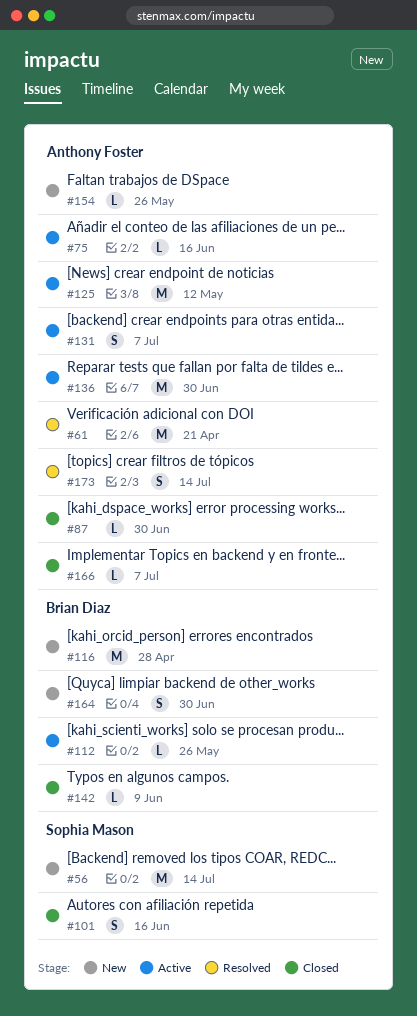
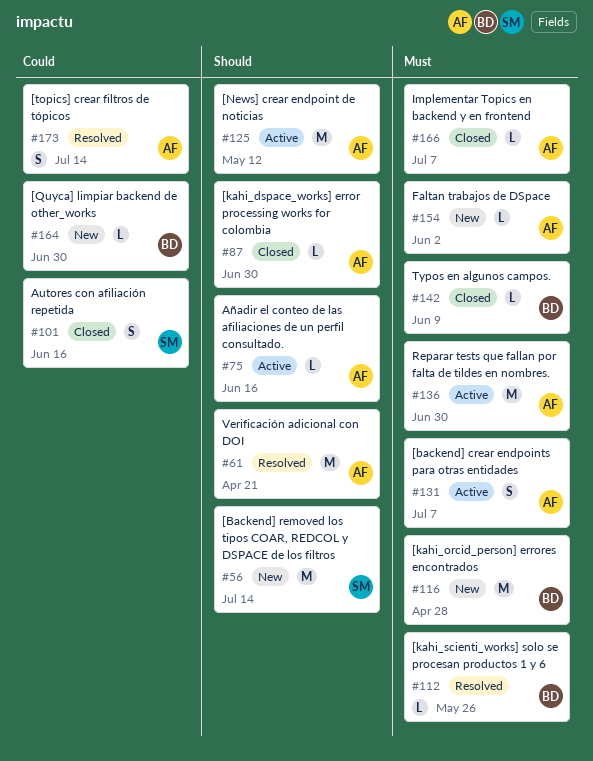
#112, status: Active -> Resolved
#154, due: May 26 -> Jun 2
#164, estimate: S -> L

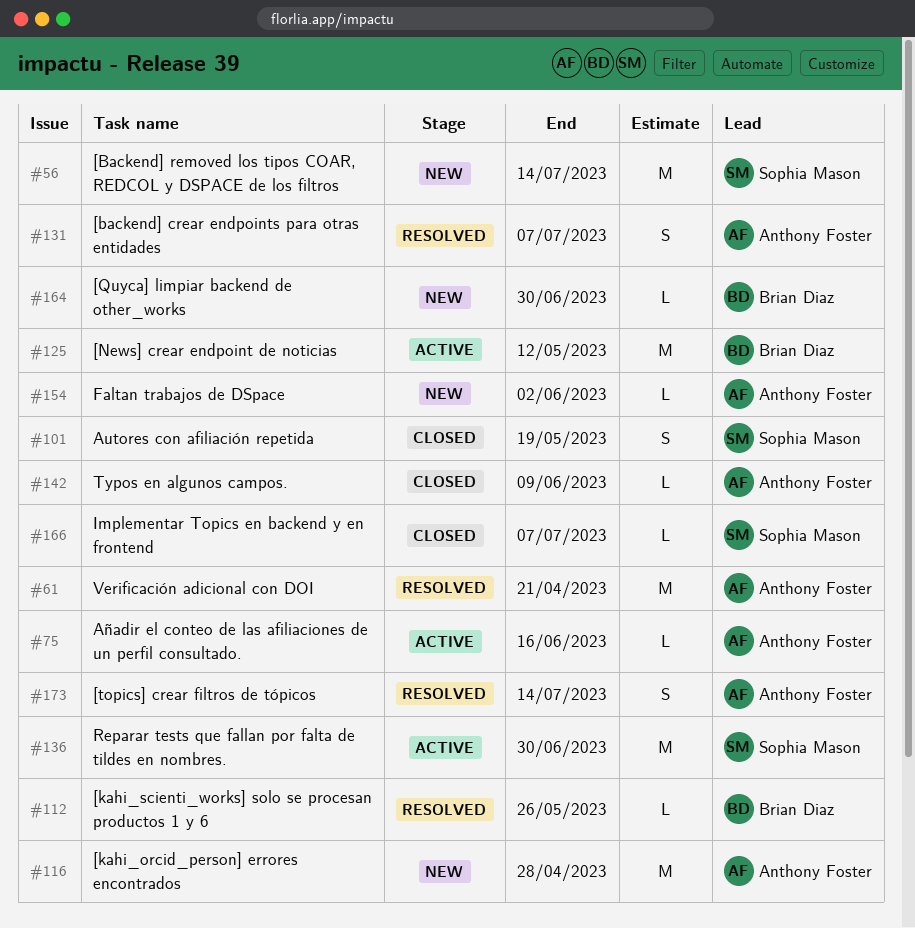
#87: present -> none
#101, due: Jun 16 -> May 19
#116, owner: Brian Diaz -> Anthony Foster
#125, owner: Anthony Foster -> Brian Diaz
#131, status: Active -> Resolved
#136, owner: Anthony Foster -> Sophia Mason
#142, owner: Brian Diaz -> Anthony Foster
#166, owner: Anthony Foster -> Sophia Mason

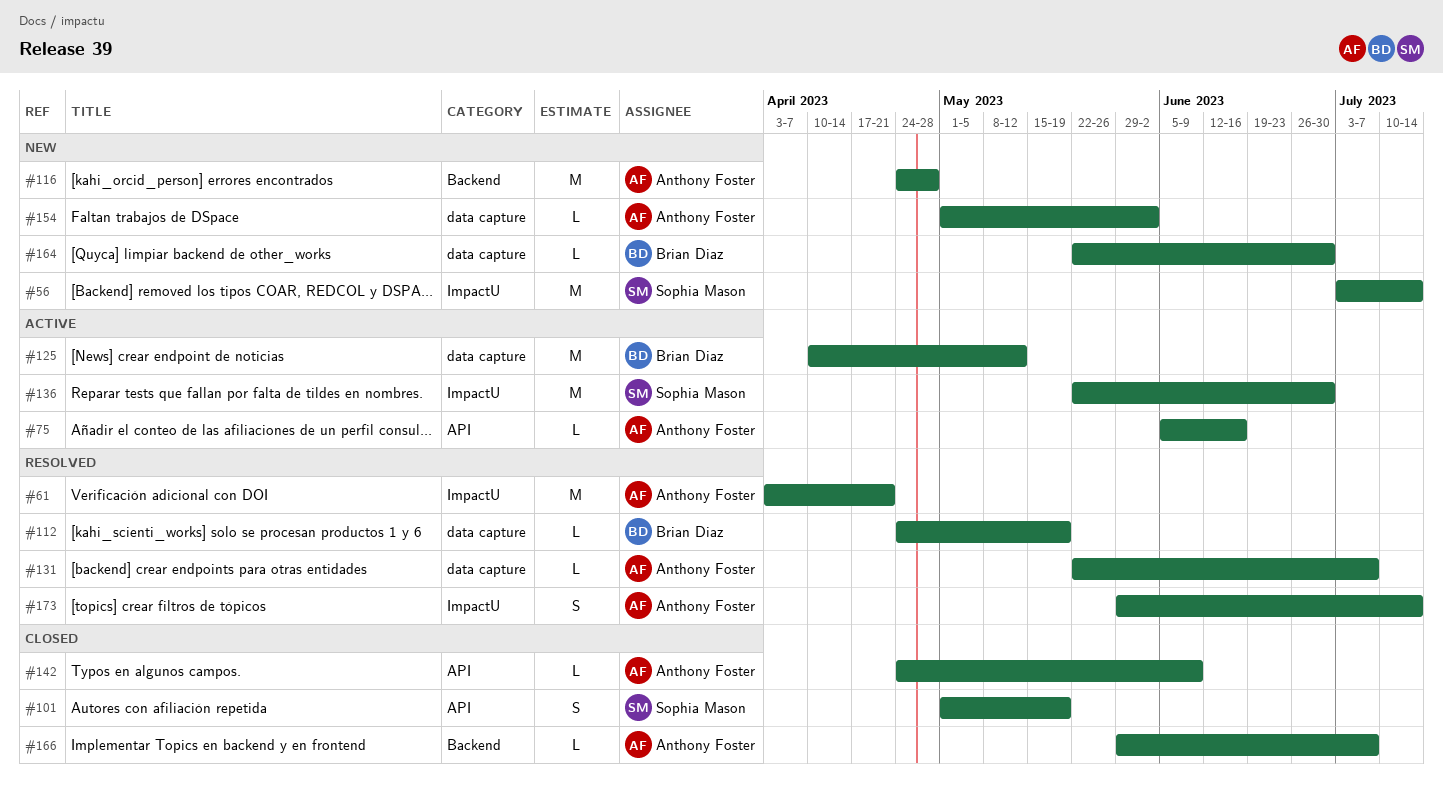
#112, due: May 26 -> May 19
#131, estimate: S -> L
#166, owner: Sophia Mason -> Anthony Foster

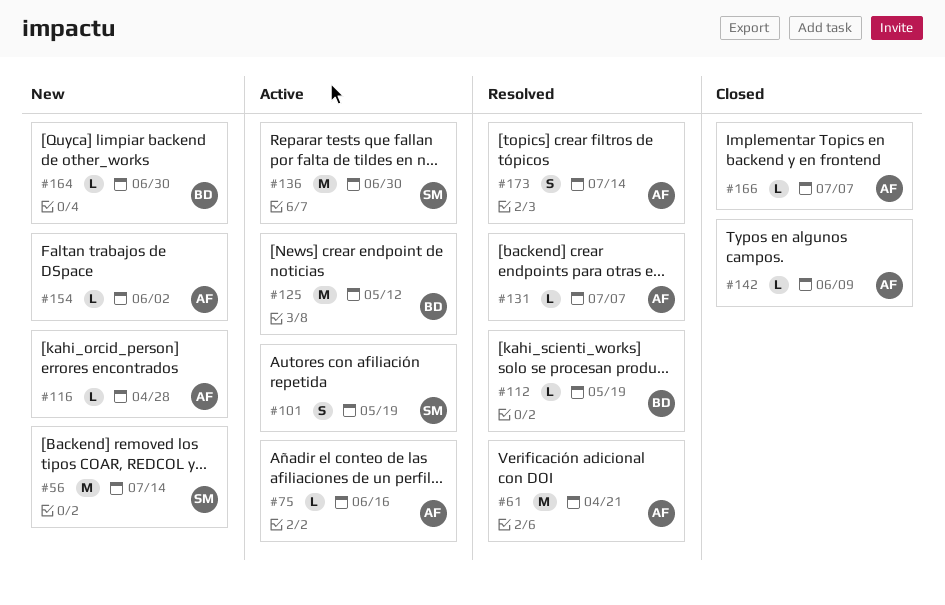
#101, status: Closed -> Active
#116, estimate: M -> L

